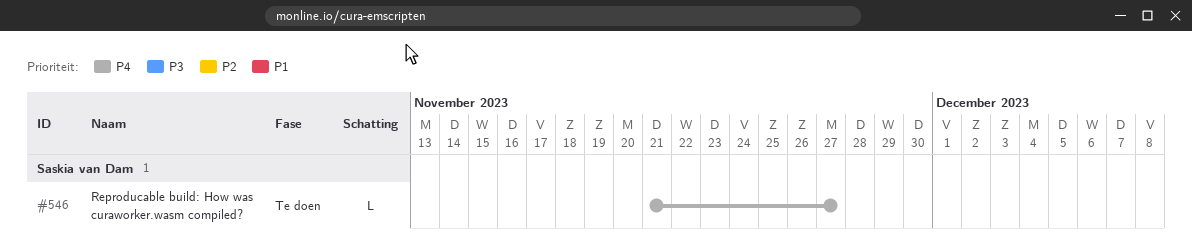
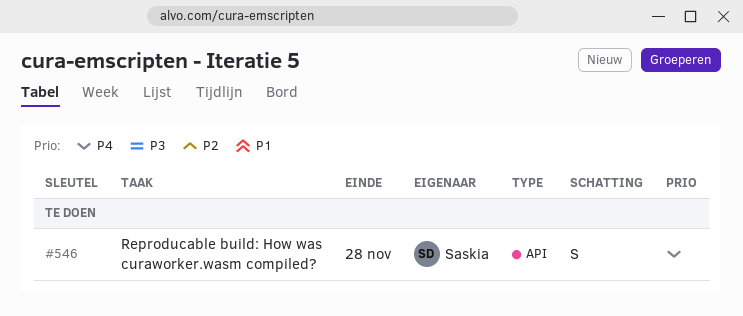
#546, estimate: L -> S
#546, due: Nov 27 -> Nov 28

